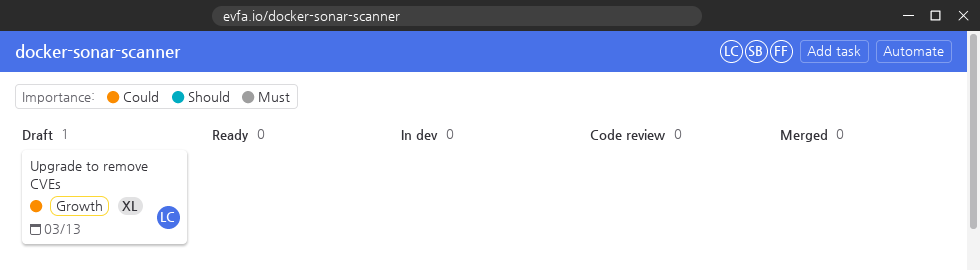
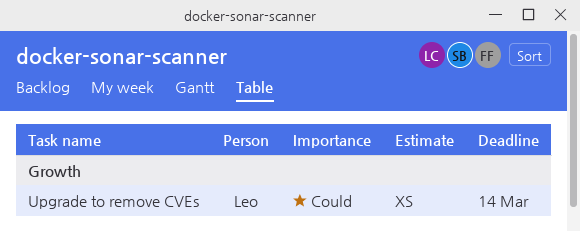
Upgrade to remove CVEs, estimate: XL -> XS
Upgrade to remove CVEs, due: Mar 13 -> Mar 14

